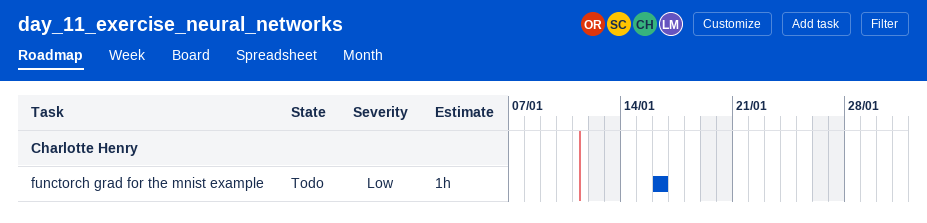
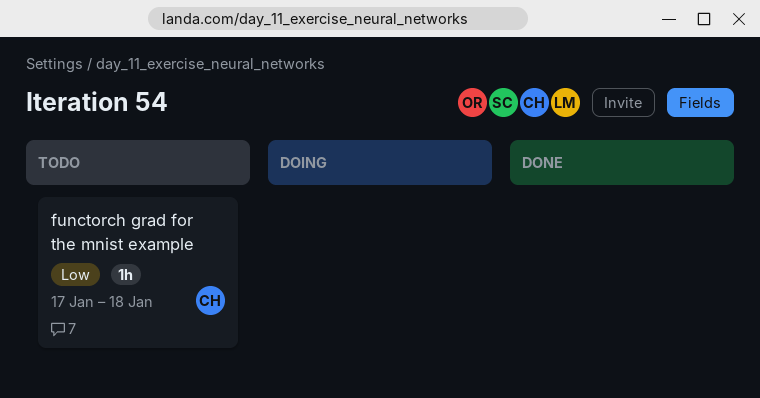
functorch grad for the mnist example, start: Jan 16 -> Jan 17
functorch grad for the mnist example, due: Jan 16 -> Jan 18

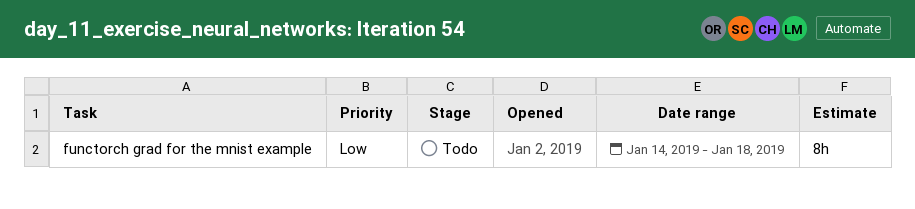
functorch grad for the mnist example, estimate: 1h -> 8h
functorch grad for the mnist example, start: Jan 17 -> Jan 14

